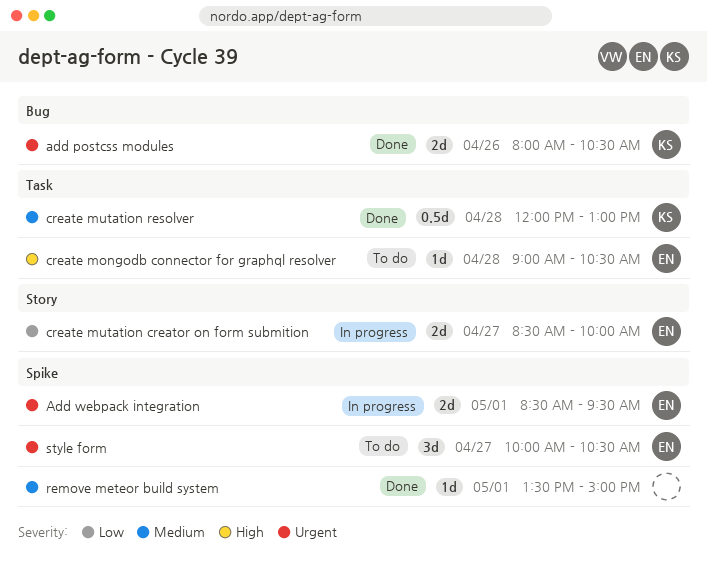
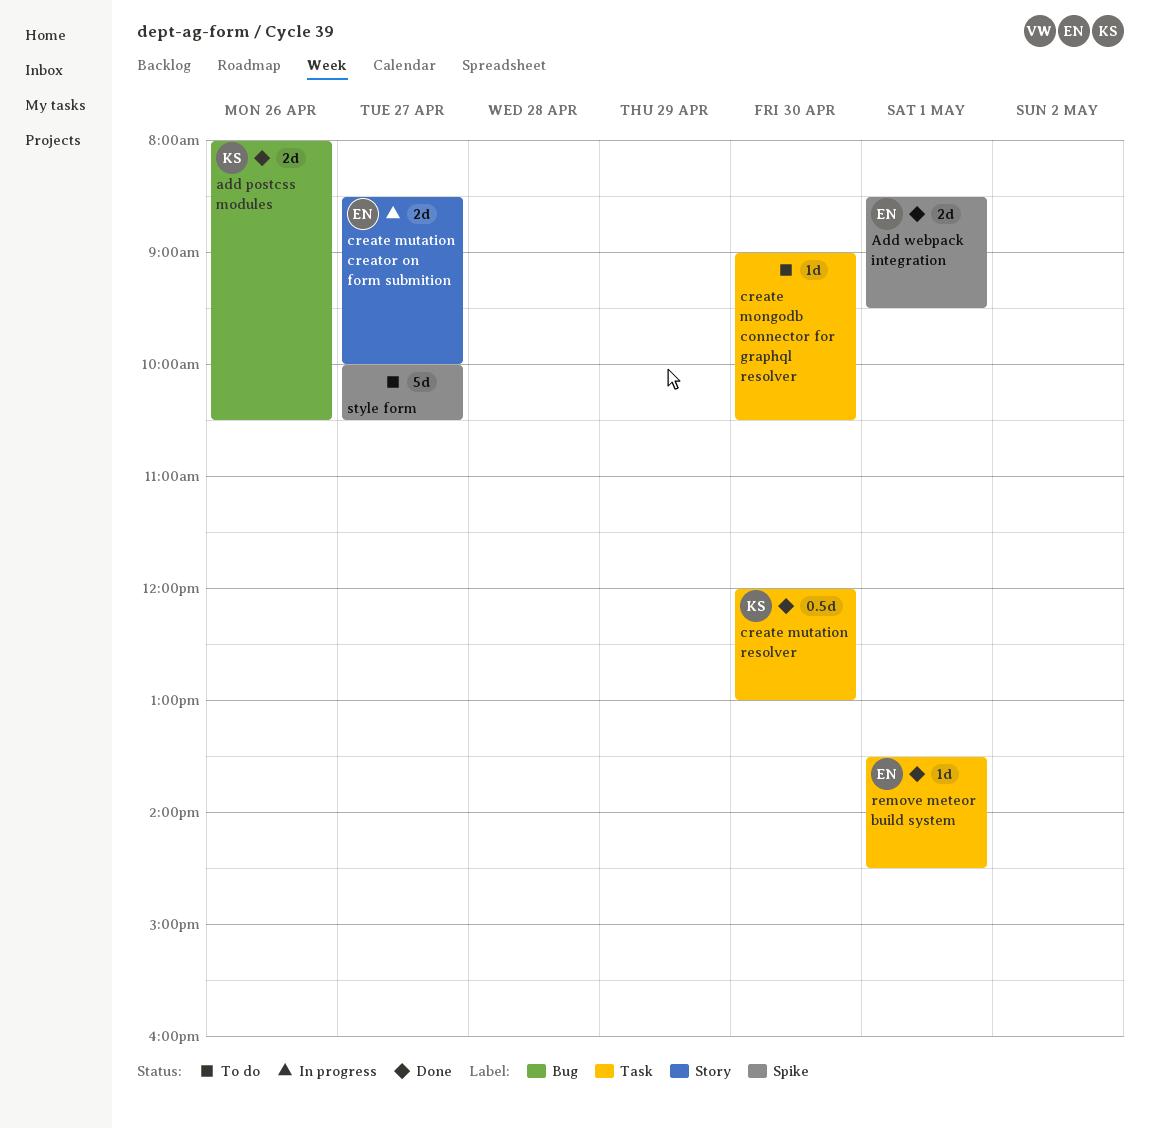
Add webpack integration, status: In progress -> Done
create mongodb connector for graphql resolver, owner: EN -> none
create mongodb connector for graphql resolver, day: Apr 28 -> Apr 30
create mutation resolver, day: Apr 28 -> Apr 30
remove meteor build system, owner: none -> EN
remove meteor build system, label: Spike -> Task
remove meteor build system, ends: 15:00 -> 14:30
style form, owner: EN -> none
style form, estimate: 3d -> 5d

